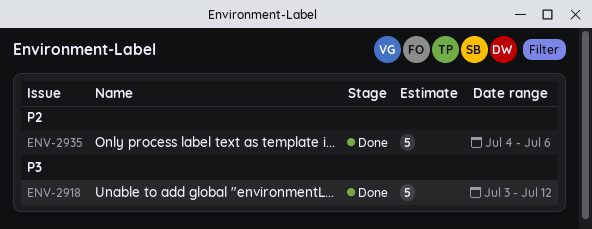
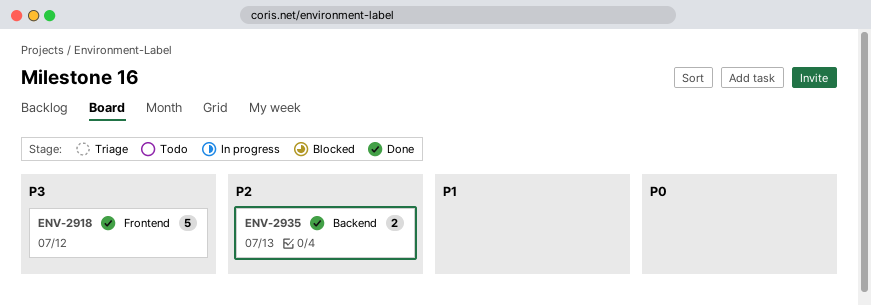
ENV-2935, estimate: 5 -> 2
ENV-2935, due: Jul 6 -> Jul 13

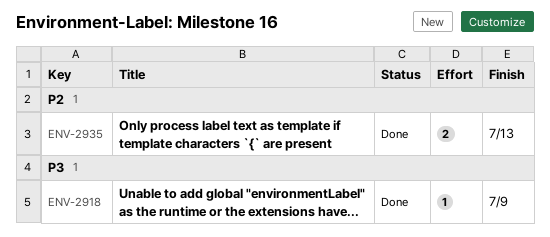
ENV-2918, estimate: 5 -> 1
ENV-2918, due: Jul 12 -> Jul 9

